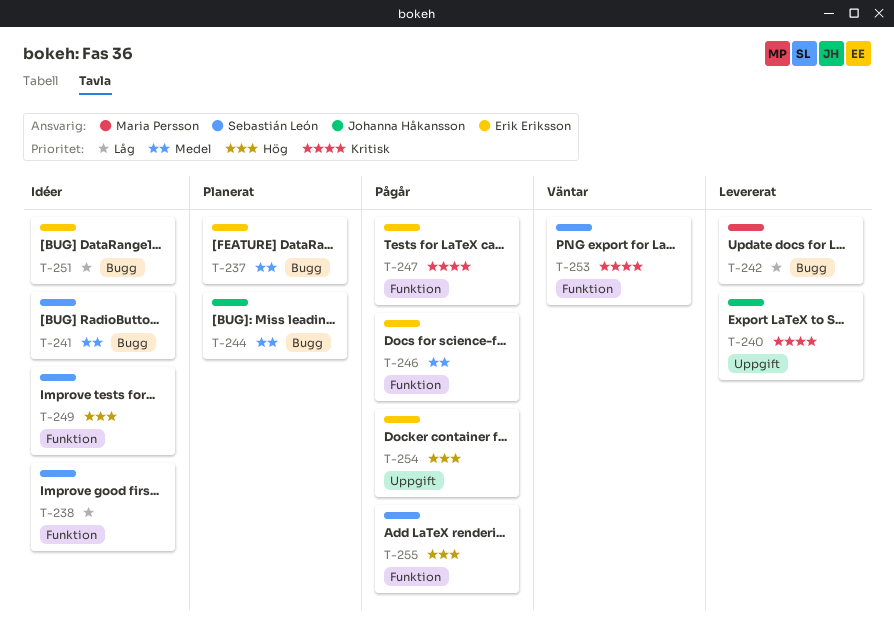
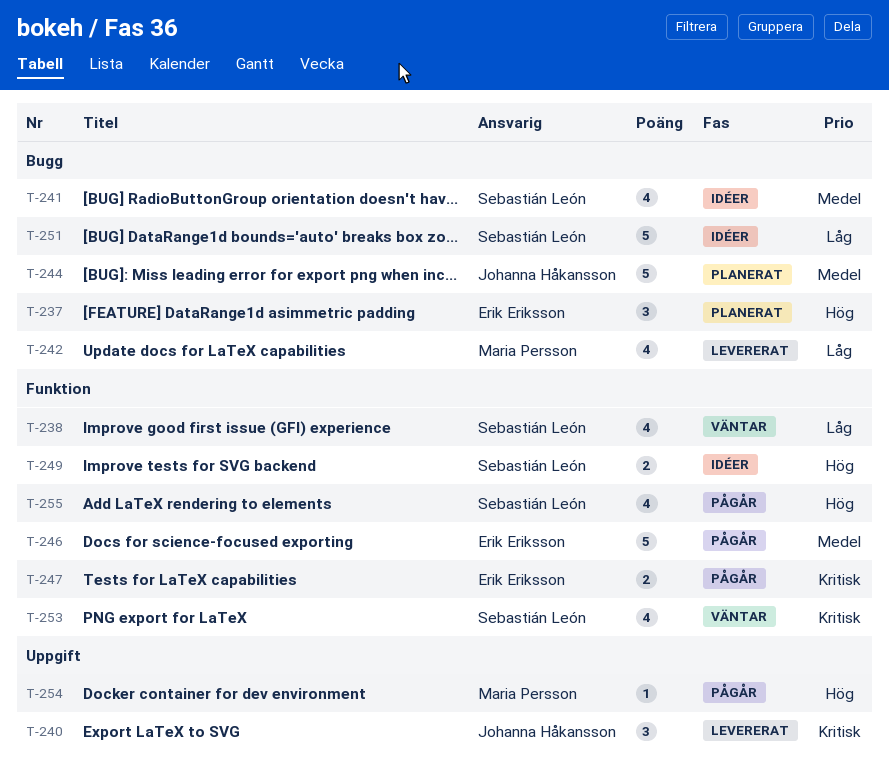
T-237, priority: Medel -> Hög
T-238, status: Idéer -> Väntar
T-251, owner: Erik Eriksson -> Sebastián León
T-254, owner: Erik Eriksson -> Maria Persson

